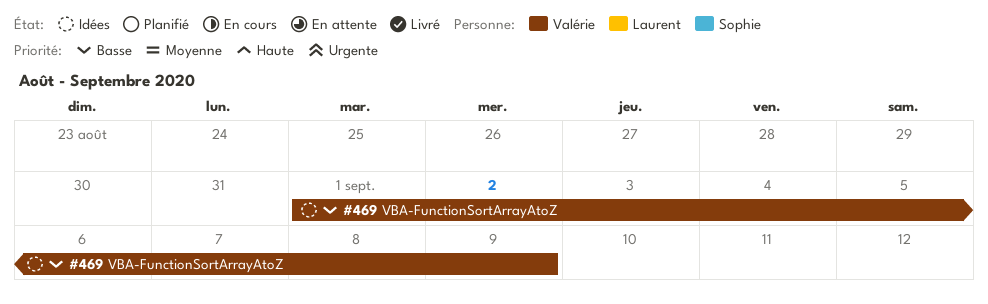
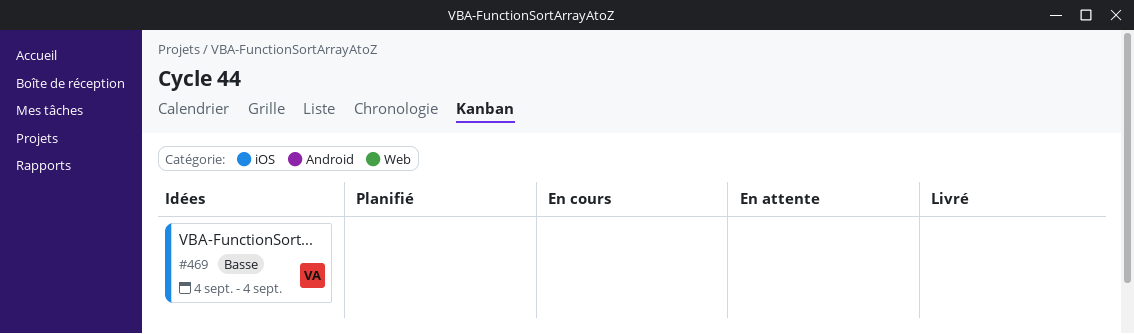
#469, start: Sep 1 -> Sep 4
#469, due: Sep 9 -> Sep 4

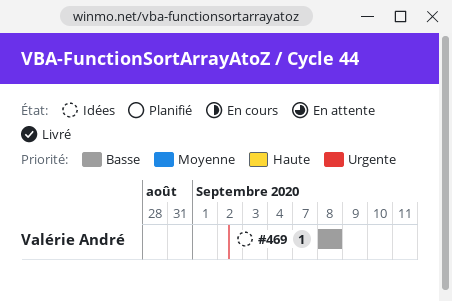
#469, start: Sep 4 -> Sep 8
#469, due: Sep 4 -> Sep 8

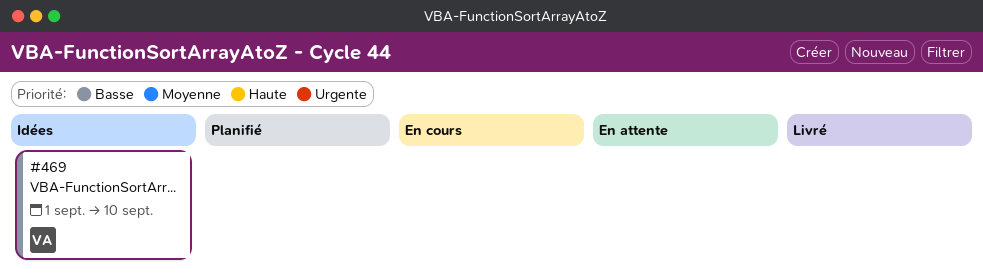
#469, start: Sep 8 -> Sep 1
#469, due: Sep 8 -> Sep 10

